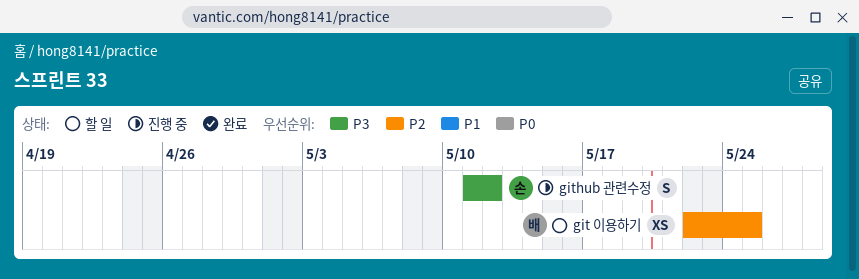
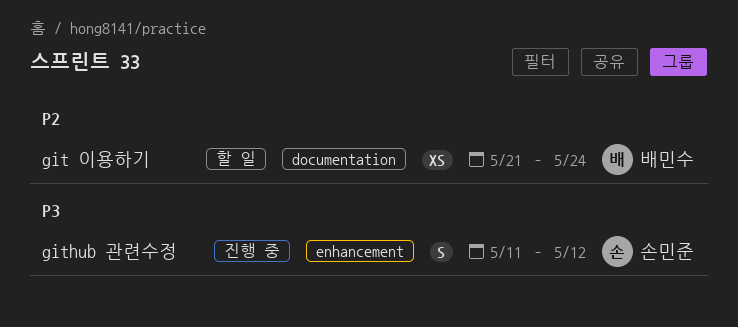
git 이용하기, start: May 22 -> May 21
git 이용하기, due: May 25 -> May 24

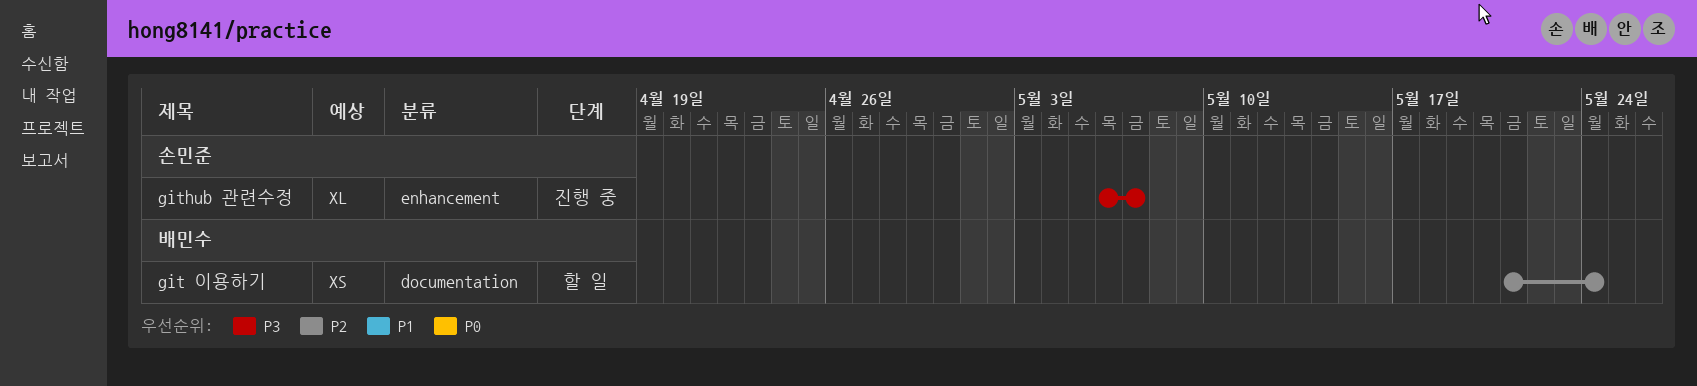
github 관련수정, estimate: S -> XL
github 관련수정, start: May 11 -> May 6
github 관련수정, due: May 12 -> May 7

